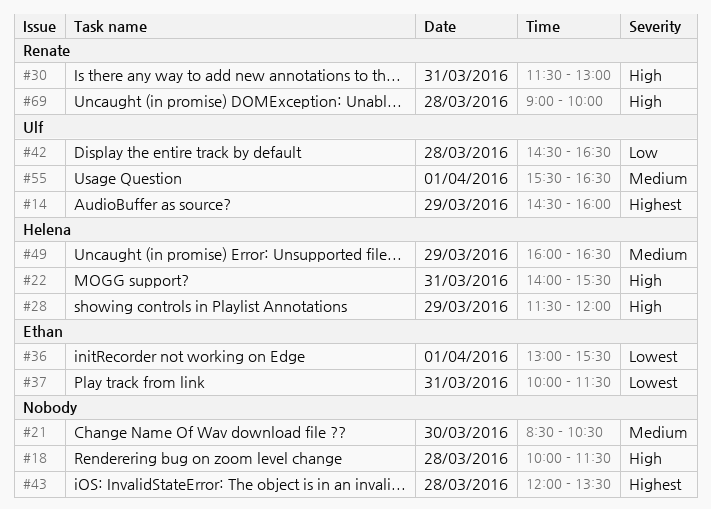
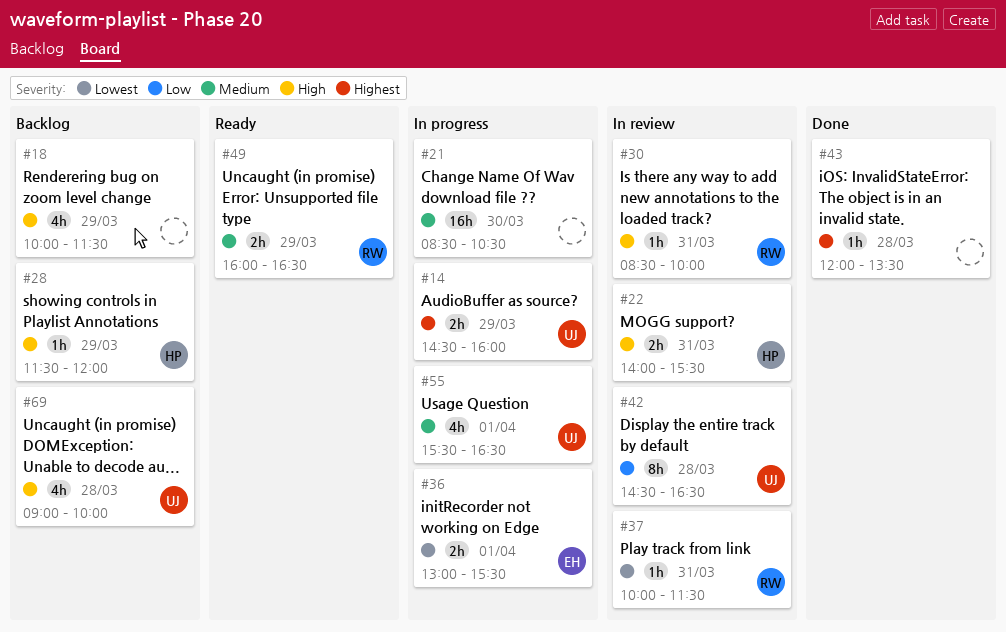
#18, day: Mar 28 -> Mar 29
#30, begins: 11:30 -> 08:30
#30, ends: 13:00 -> 10:00
#37, owner: Ethan -> Renate
#49, owner: Helena -> Renate
#69, owner: Renate -> Ulf

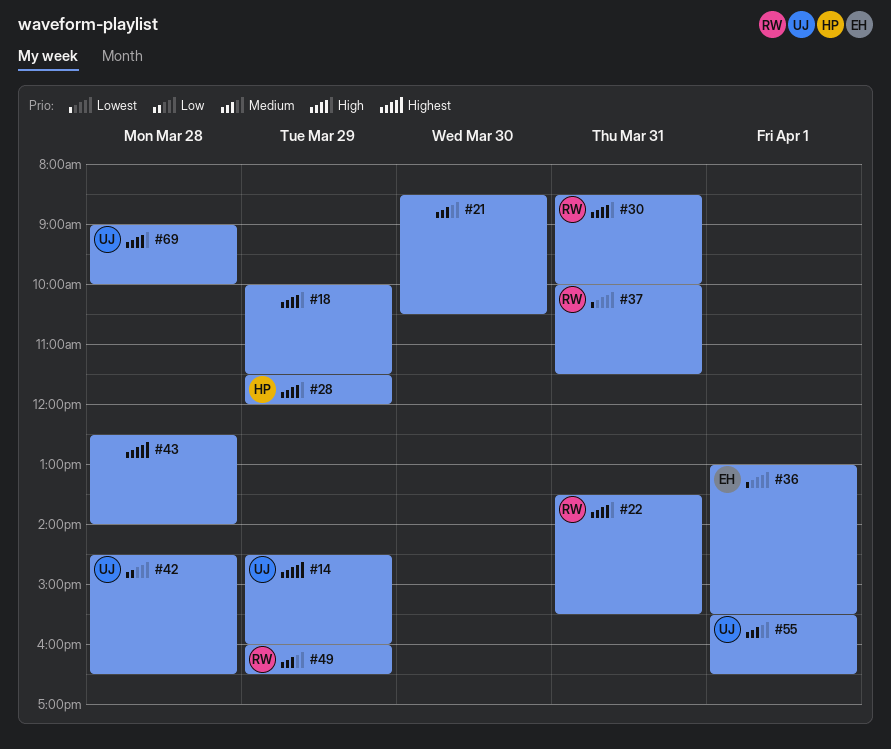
#22, owner: HP -> RW
#22, begins: 14:00 -> 13:30
#43, begins: 12:00 -> 12:30
#43, ends: 13:30 -> 14:00

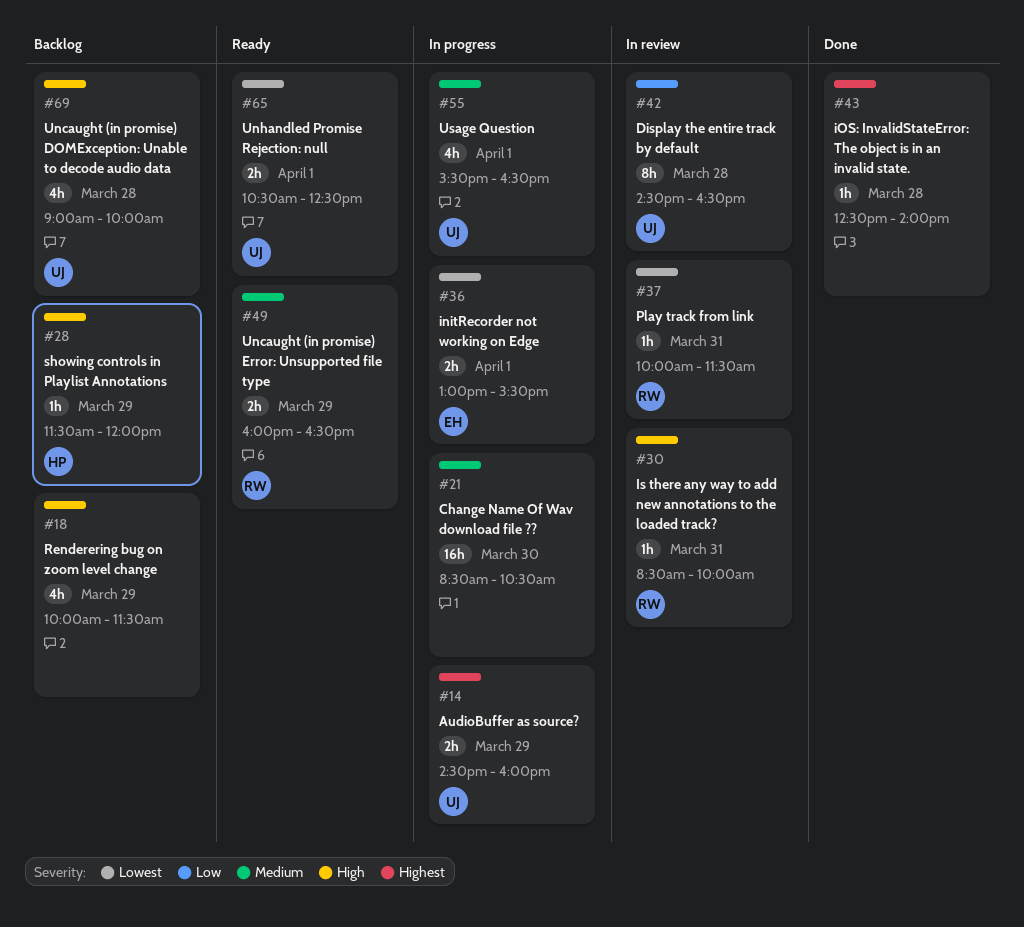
#22: present -> none
#65: none -> present

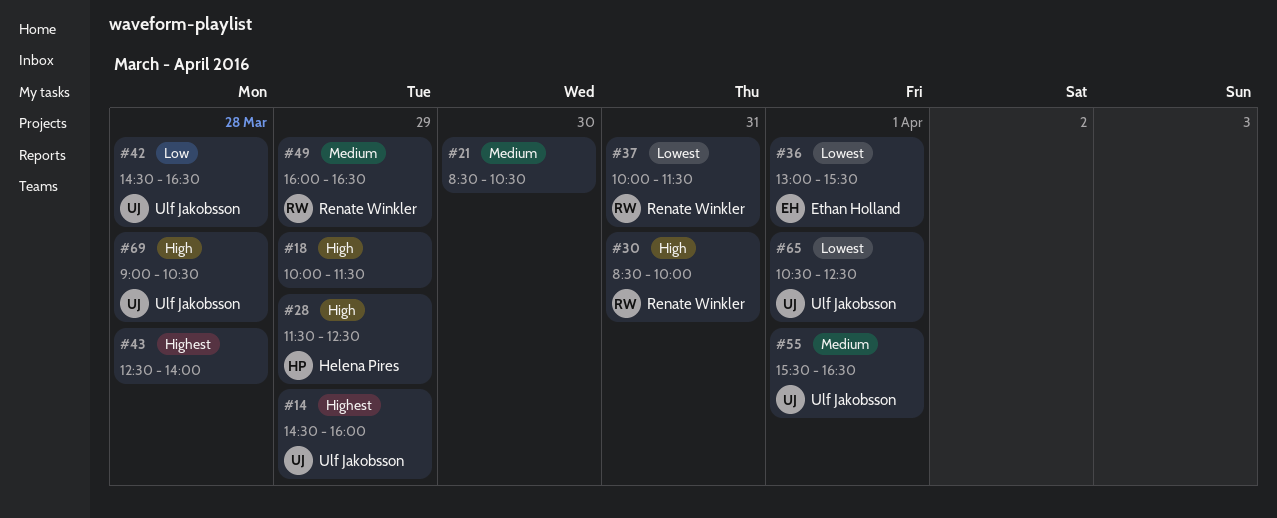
#28, ends: 12:00 -> 12:30
#69, ends: 10:00 -> 10:30

